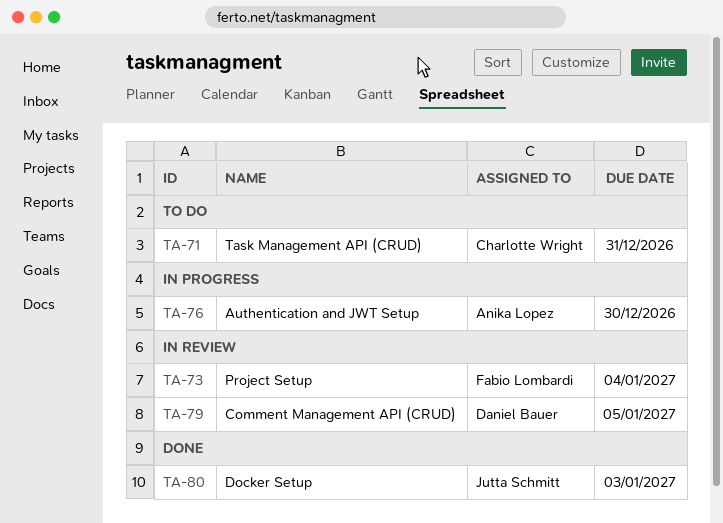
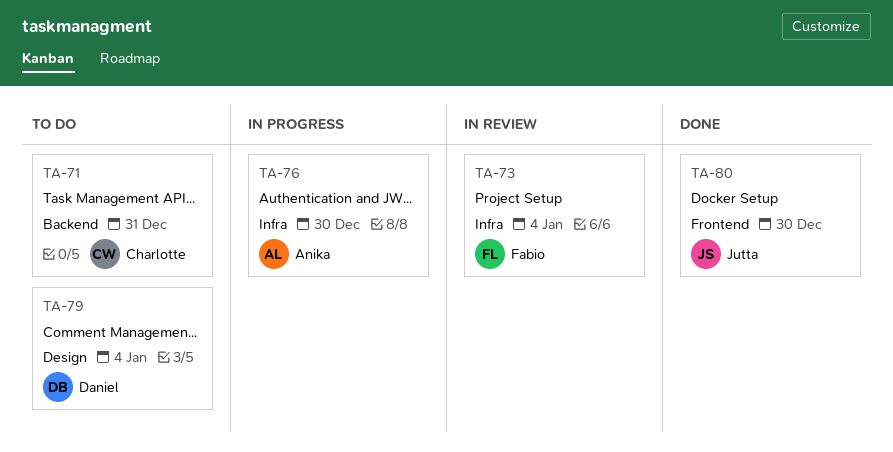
TA-79, status: In review -> To do
TA-79, due: Jan 5 -> Jan 4
TA-80, due: Jan 3 -> Dec 30

